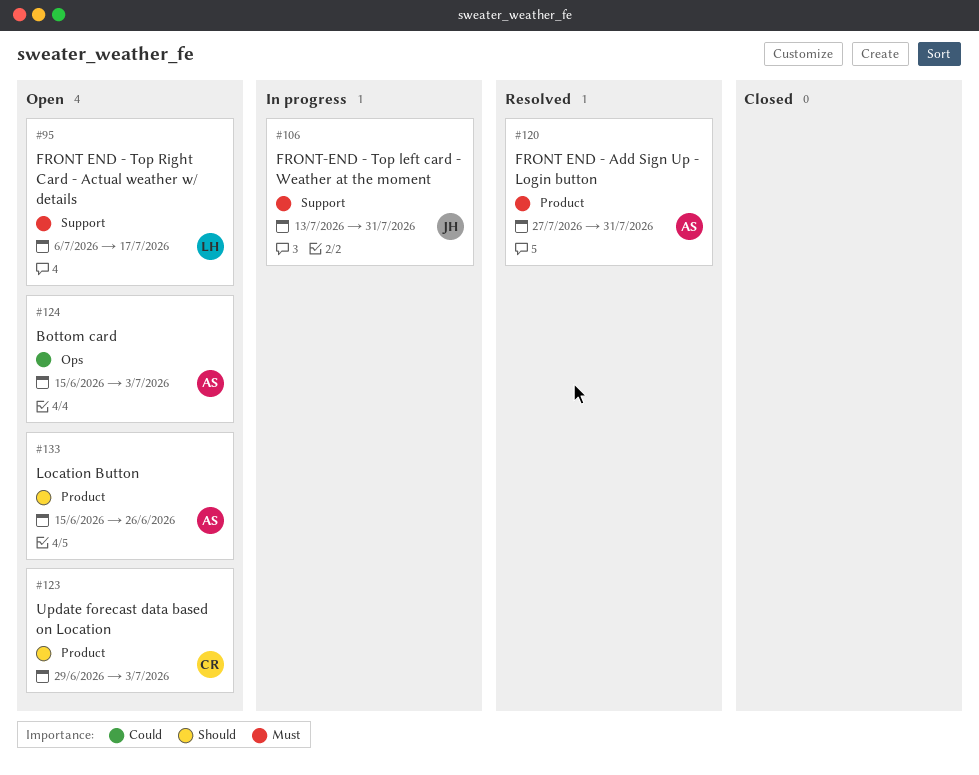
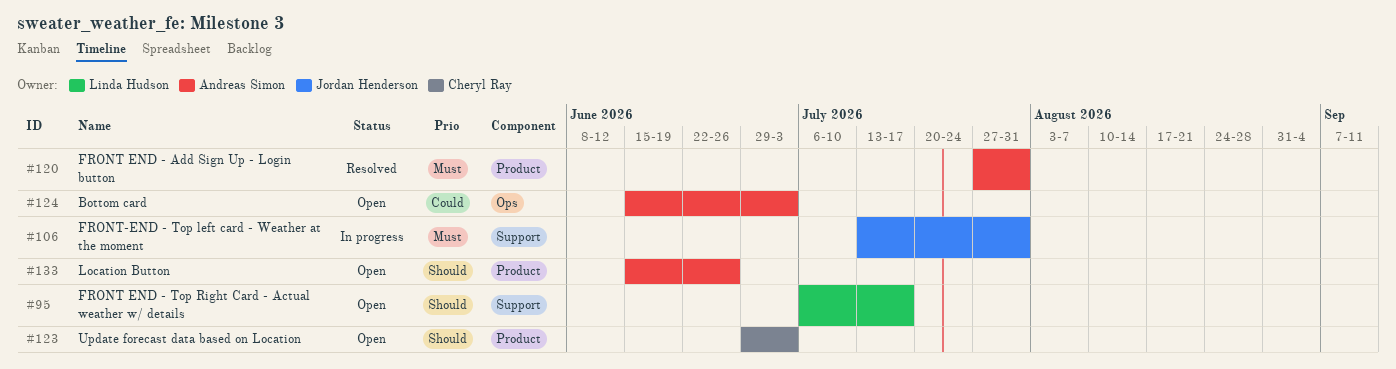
#95, priority: Must -> Should

